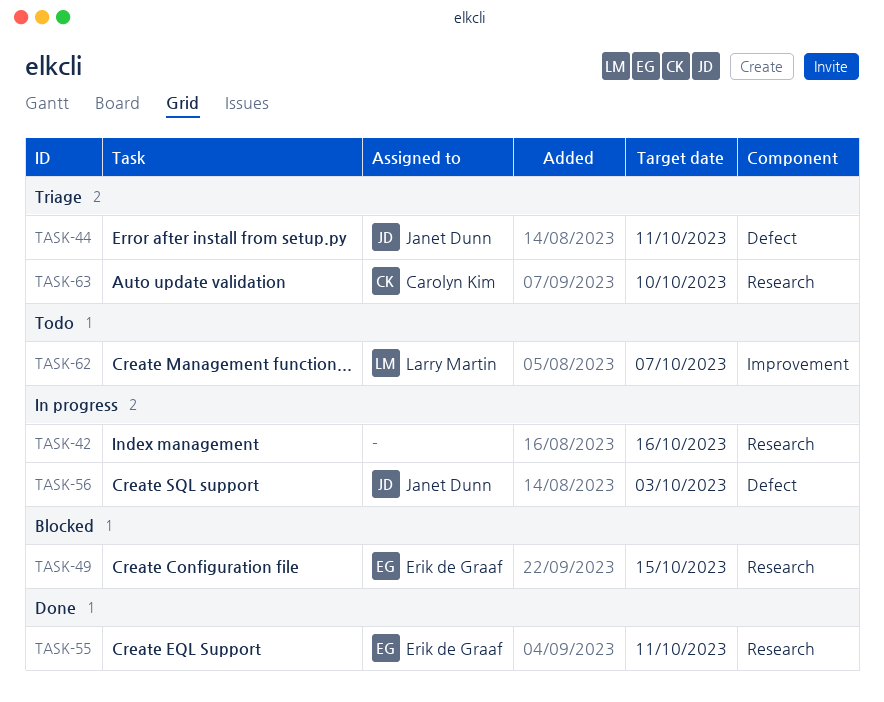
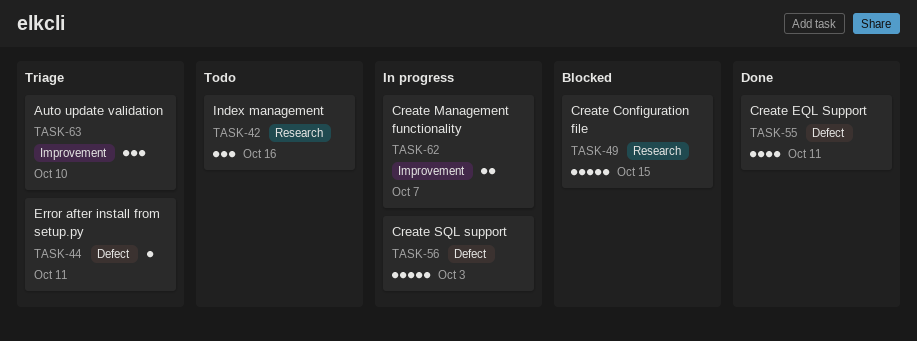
TASK-42, status: In progress -> Todo
TASK-55, label: Research -> Defect
TASK-62, status: Todo -> In progress
TASK-63, label: Research -> Improvement

